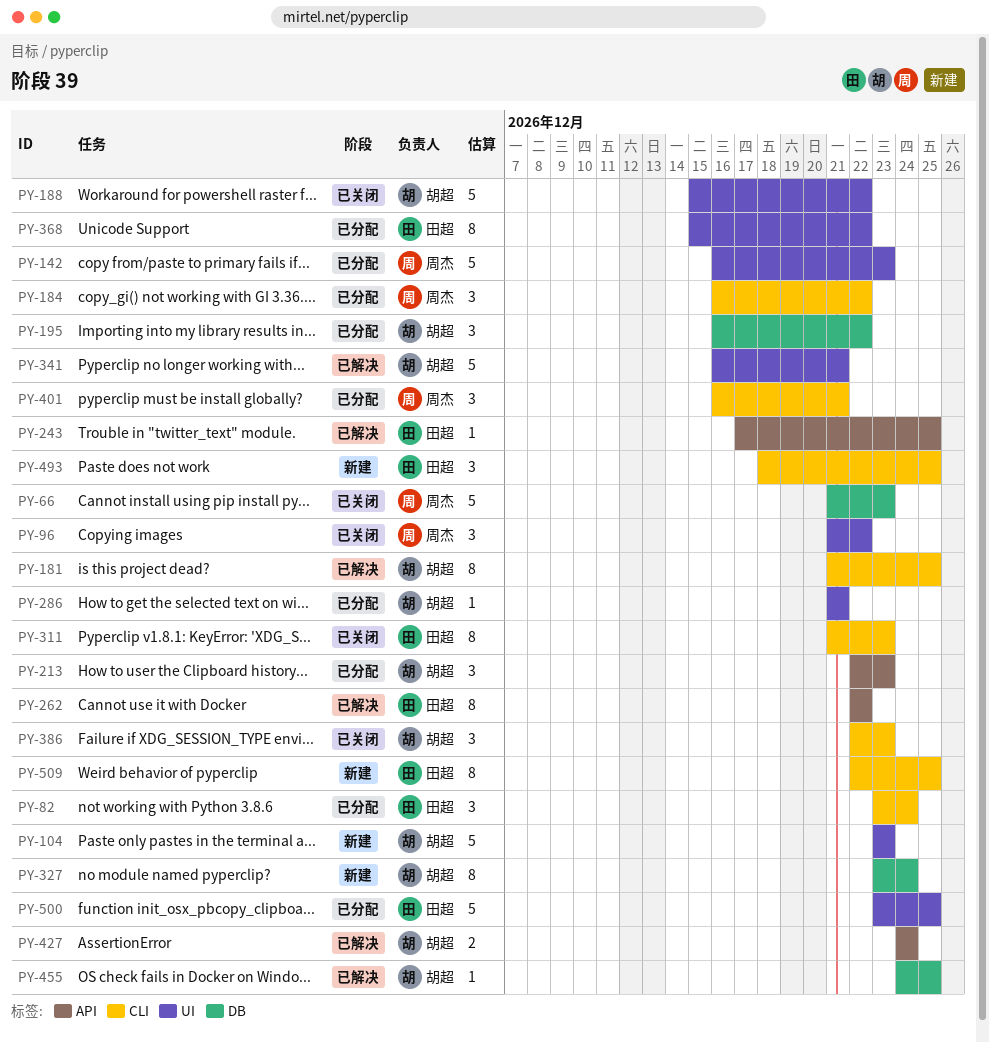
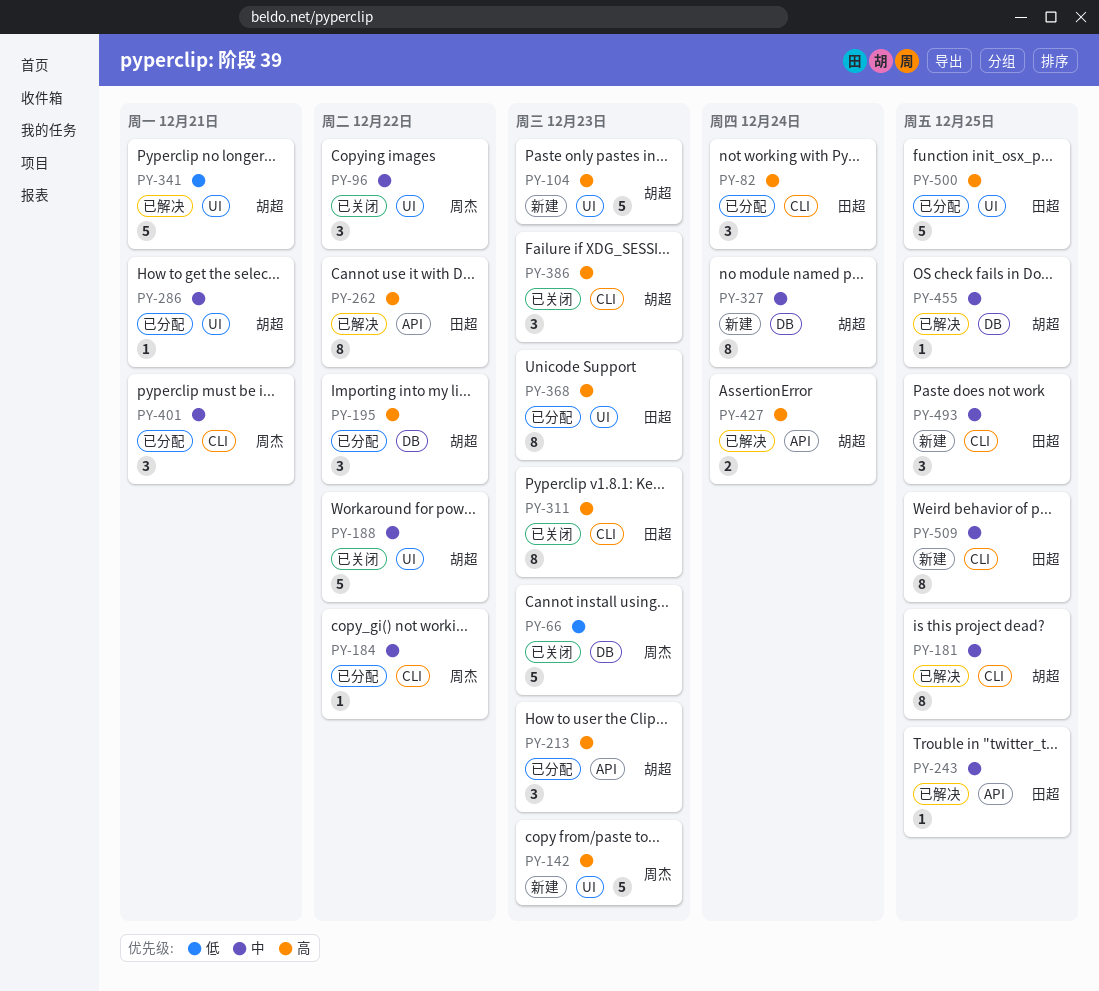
PY-142, status: 已分配 -> 新建
PY-184, estimate: 3 -> 1
PY-368, due: Dec 22 -> Dec 23

